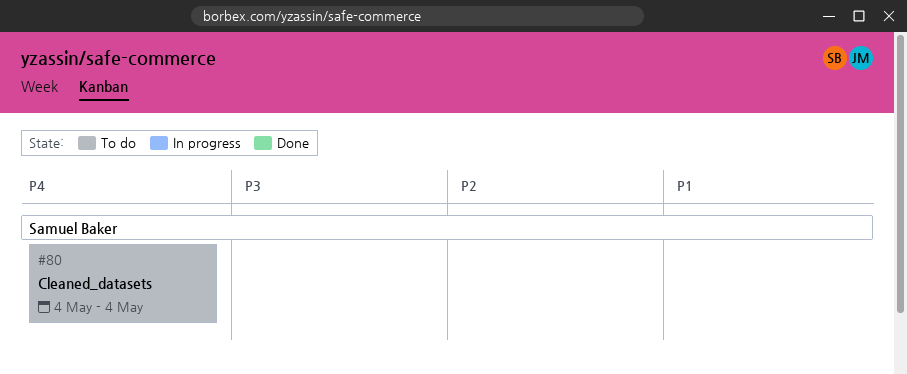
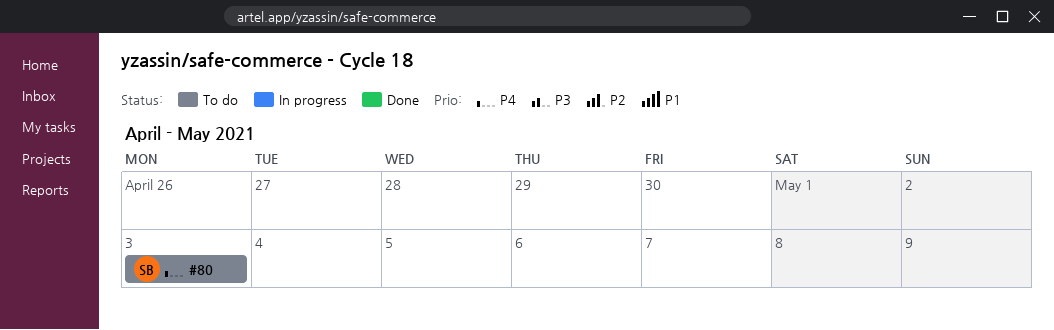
#80, start: May 4 -> May 3
#80, due: May 4 -> May 3

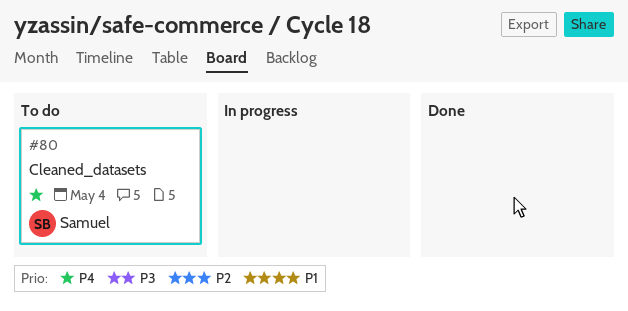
#80, due: May 3 -> May 4

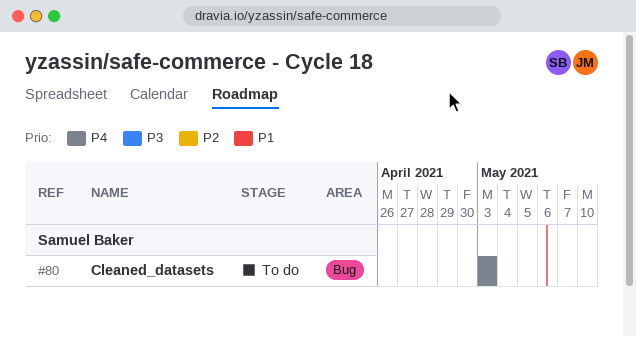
#80, due: May 4 -> May 3

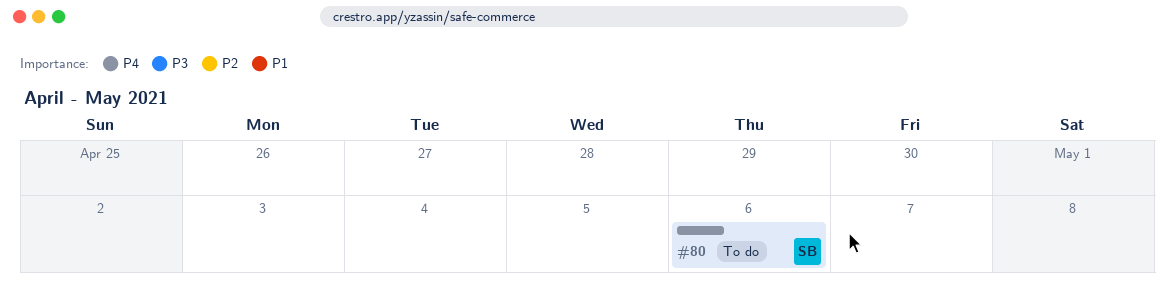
#80, due: May 3 -> May 6

